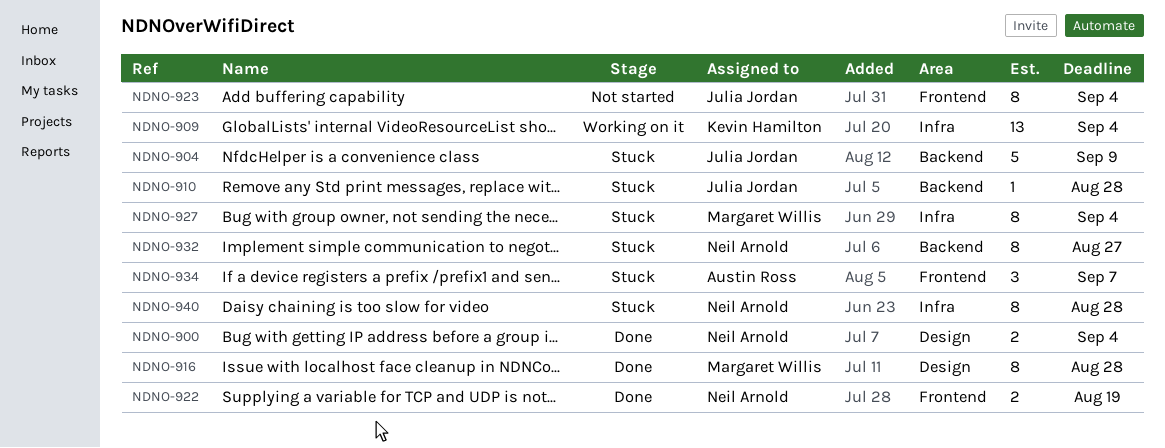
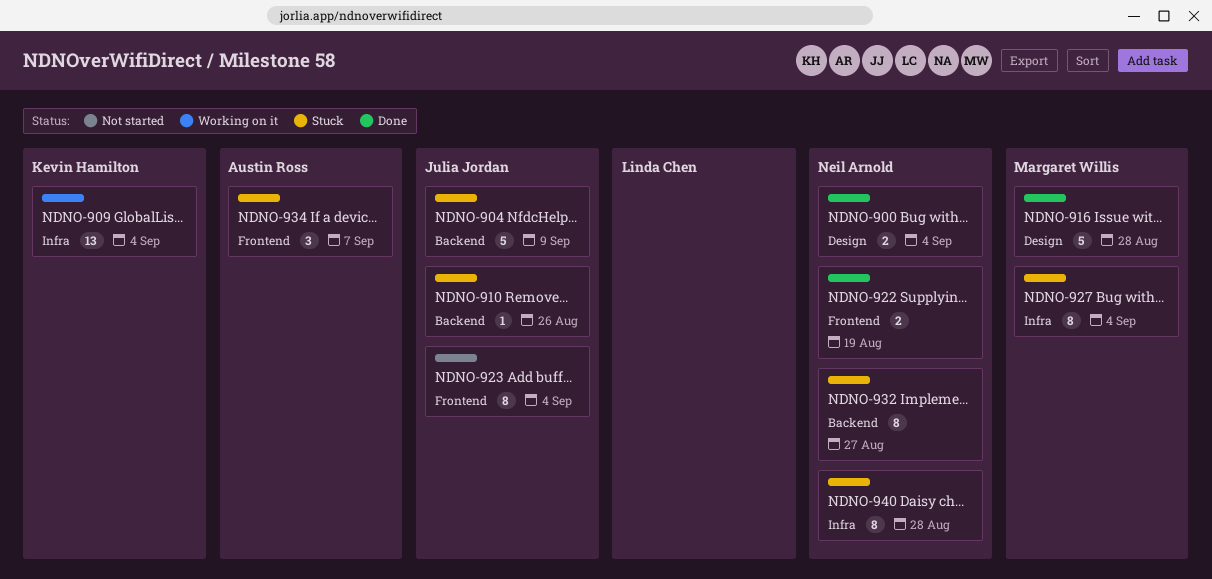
NDNO-910, due: Aug 28 -> Aug 26
NDNO-916, estimate: 8 -> 5

